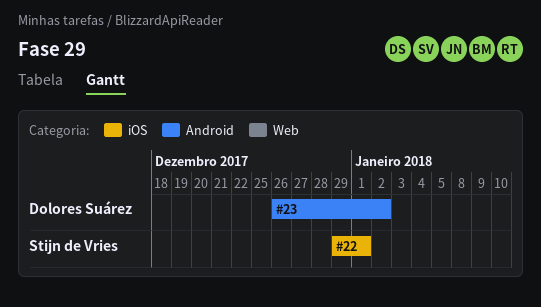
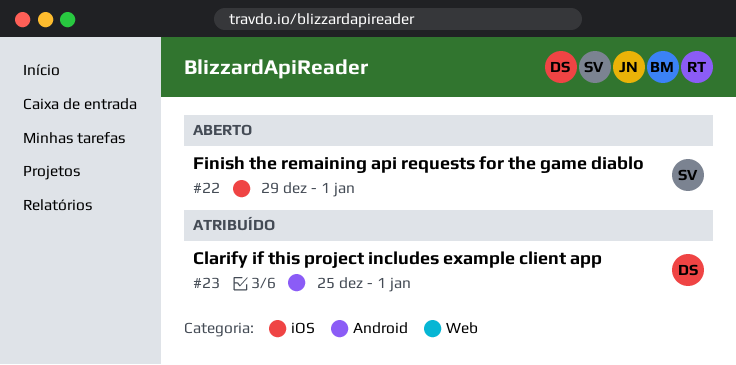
#23, start: Dec 26 -> Dec 25
#23, due: Jan 2 -> Jan 1

